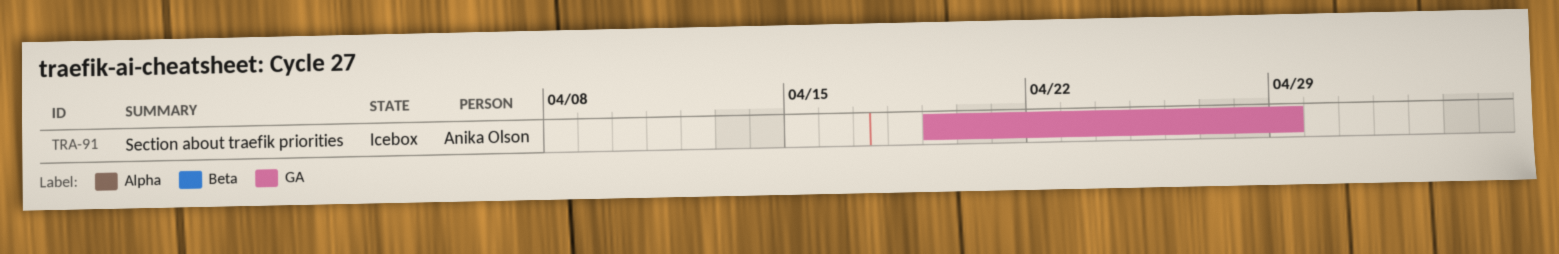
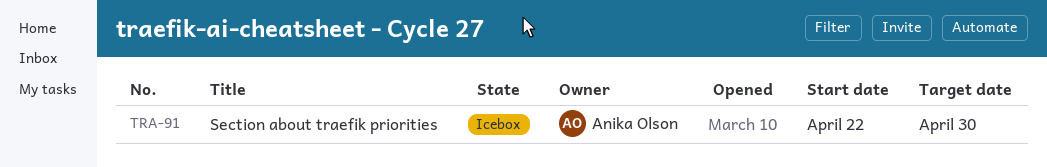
TRA-91, start: Apr 19 -> Apr 22
TRA-91, due: Apr 29 -> Apr 30

